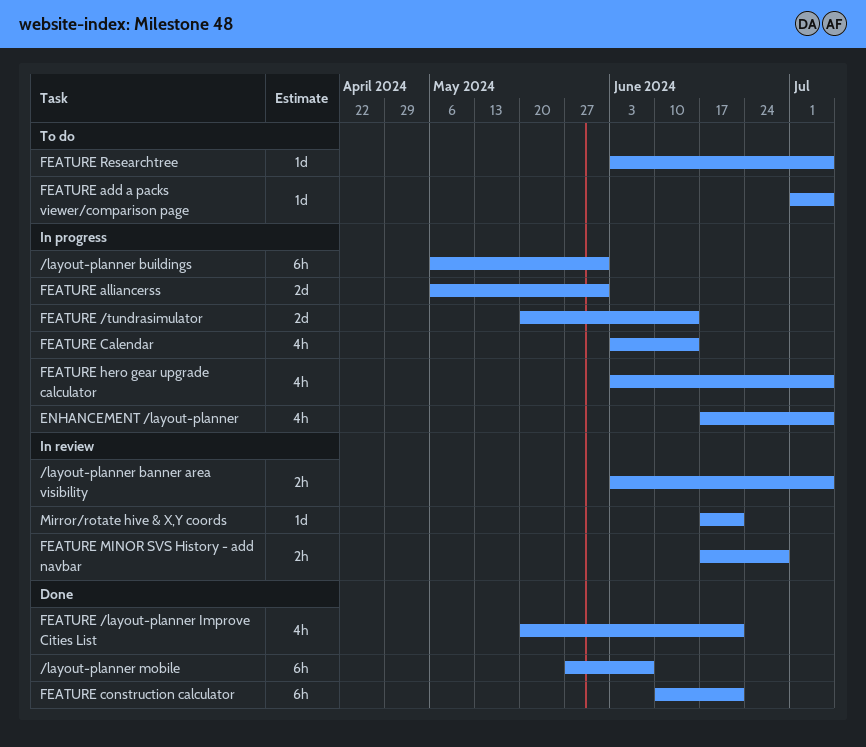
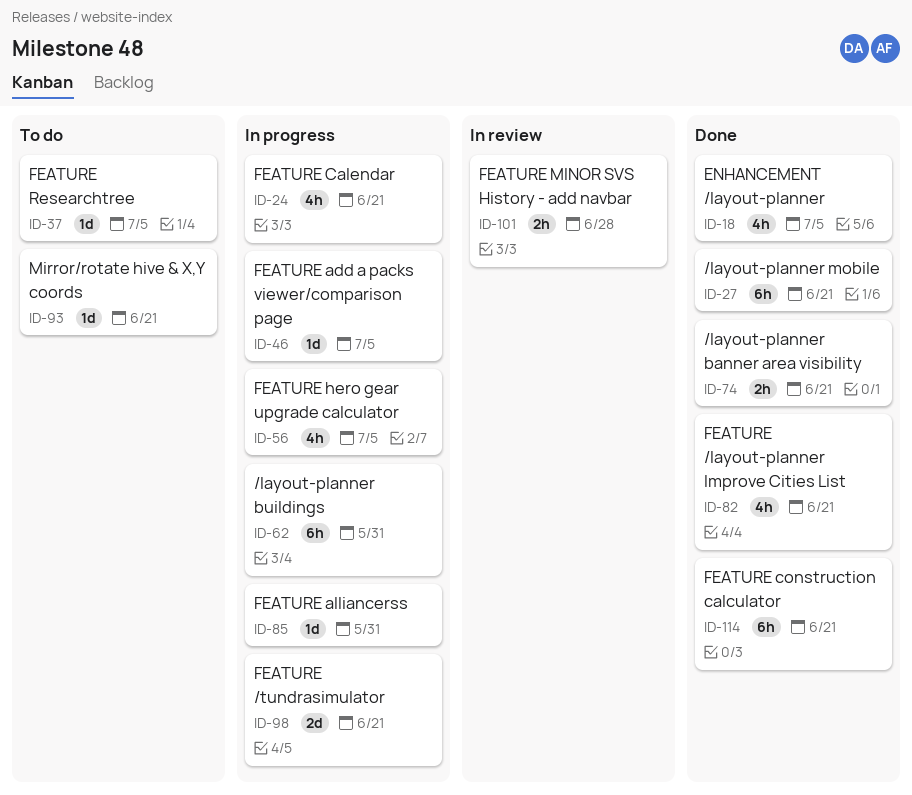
/layout-planner banner area visibility, status: In review -> Done
/layout-planner banner area visibility, due: Jul 5 -> Jun 21
/layout-planner mobile, due: Jun 7 -> Jun 21
ENHANCEMENT /layout-planner, status: In progress -> Done
FEATURE /tundrasimulator, due: Jun 14 -> Jun 21
FEATURE add a packs viewer/comparison page, status: To do -> In progress
FEATURE alliancerss, estimate: 2d -> 1d
FEATURE Calendar, due: Jun 14 -> Jun 21
Mirror/rotate hive & X,Y coords, status: In review -> To do

